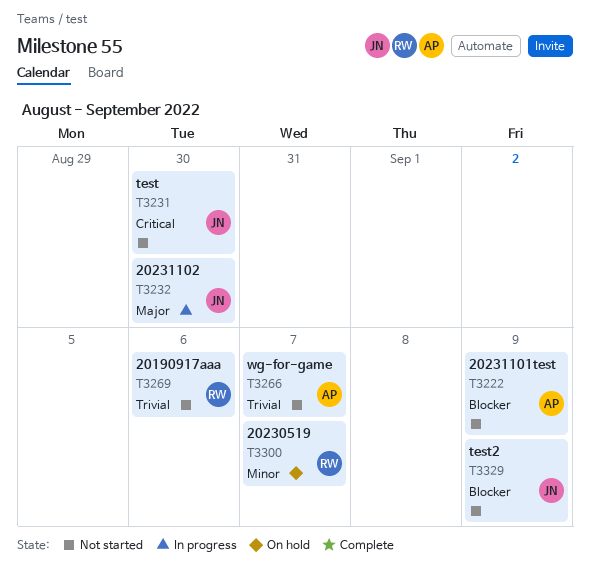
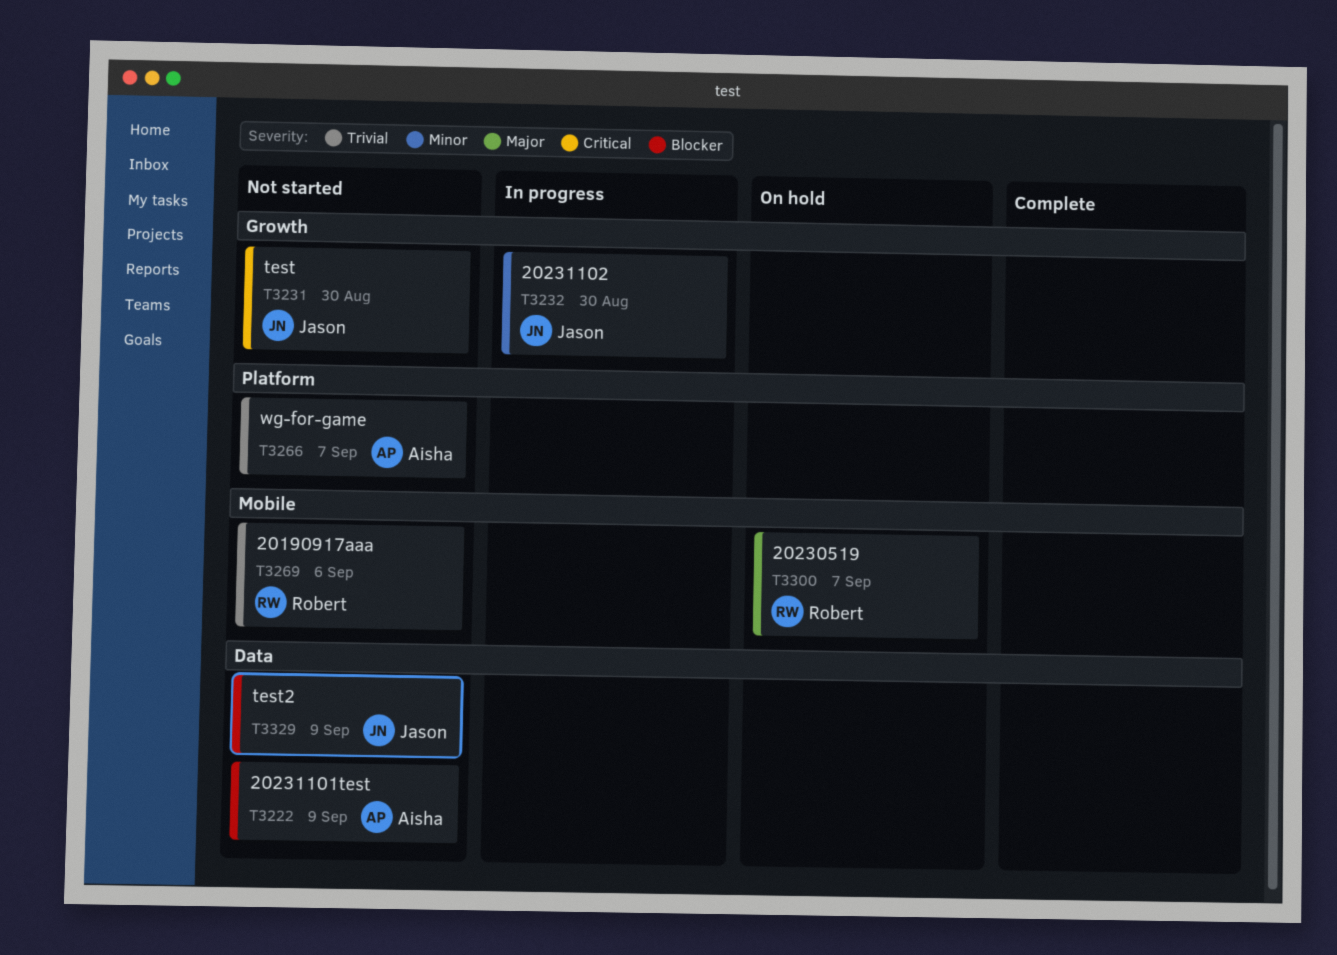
T3232, priority: Major -> Minor
T3300, priority: Minor -> Major

